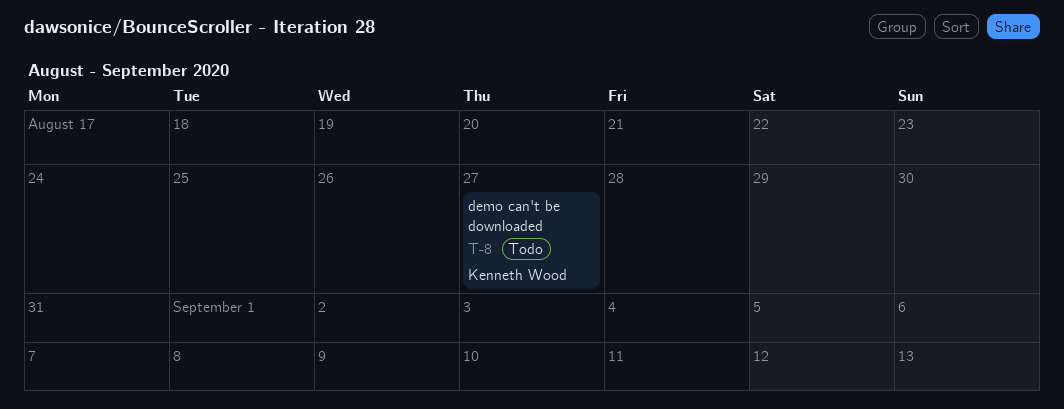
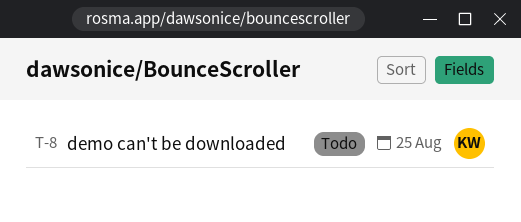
T-8, due: Aug 27 -> Aug 25

